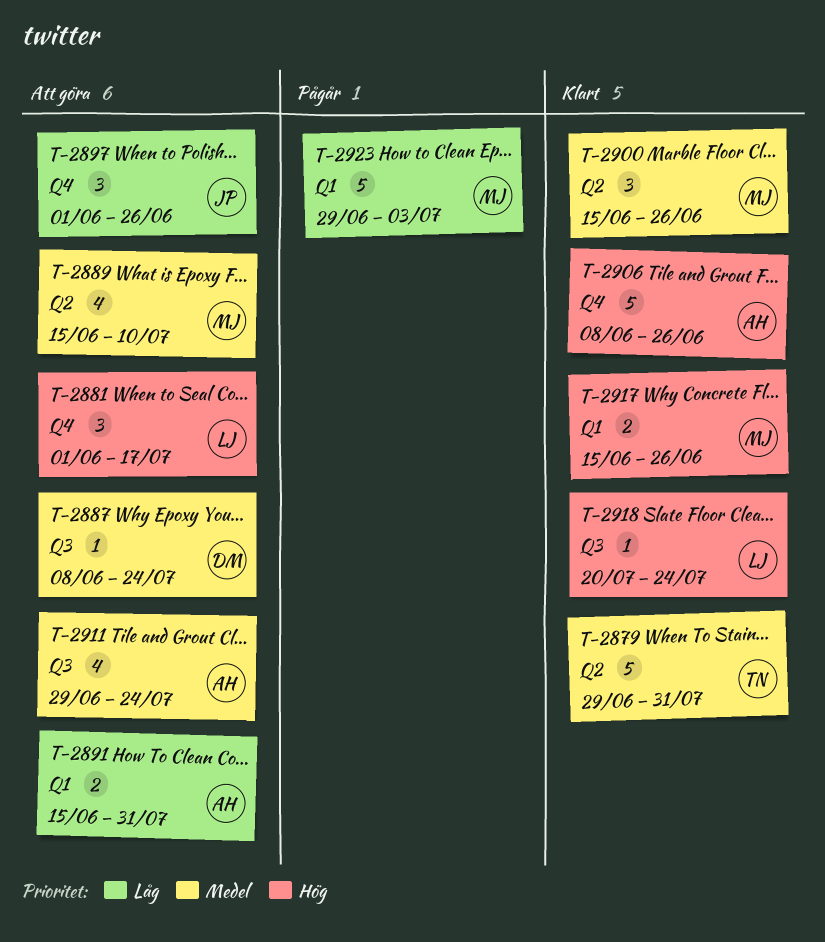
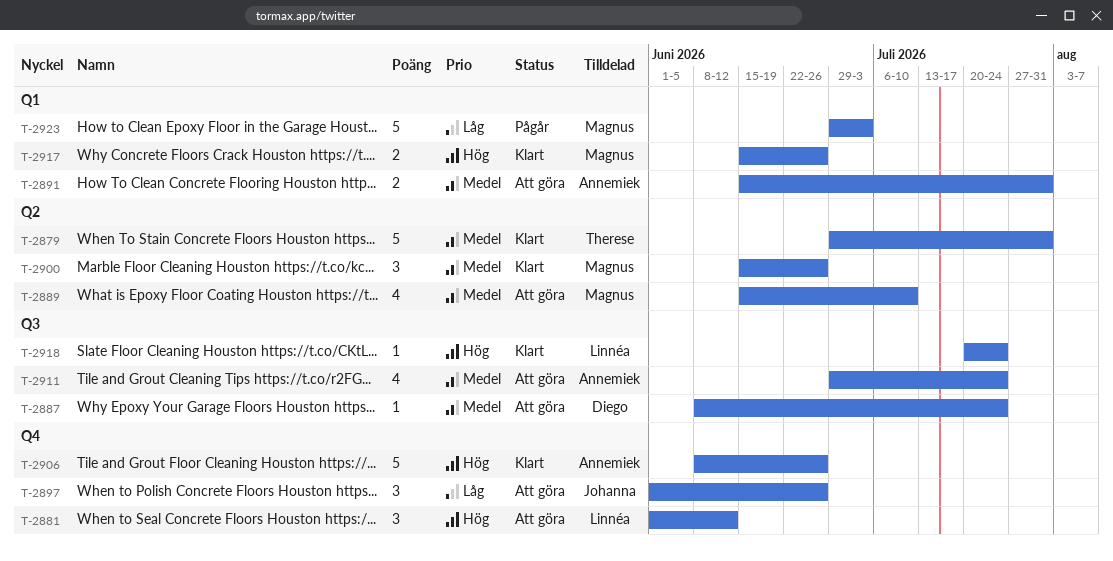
T-2881, due: Jul 17 -> Jun 12
T-2891, priority: Låg -> Medel

